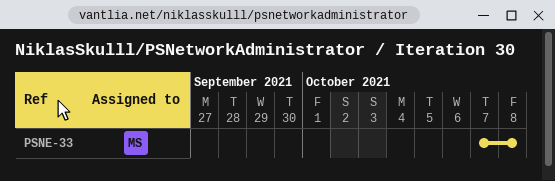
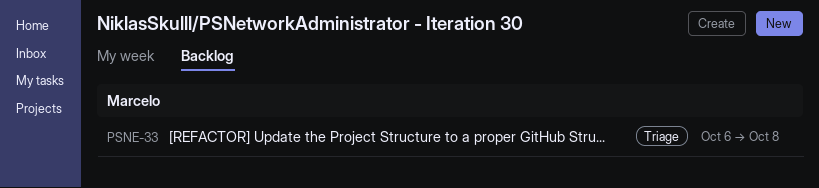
PSNE-33, start: Oct 7 -> Oct 6

